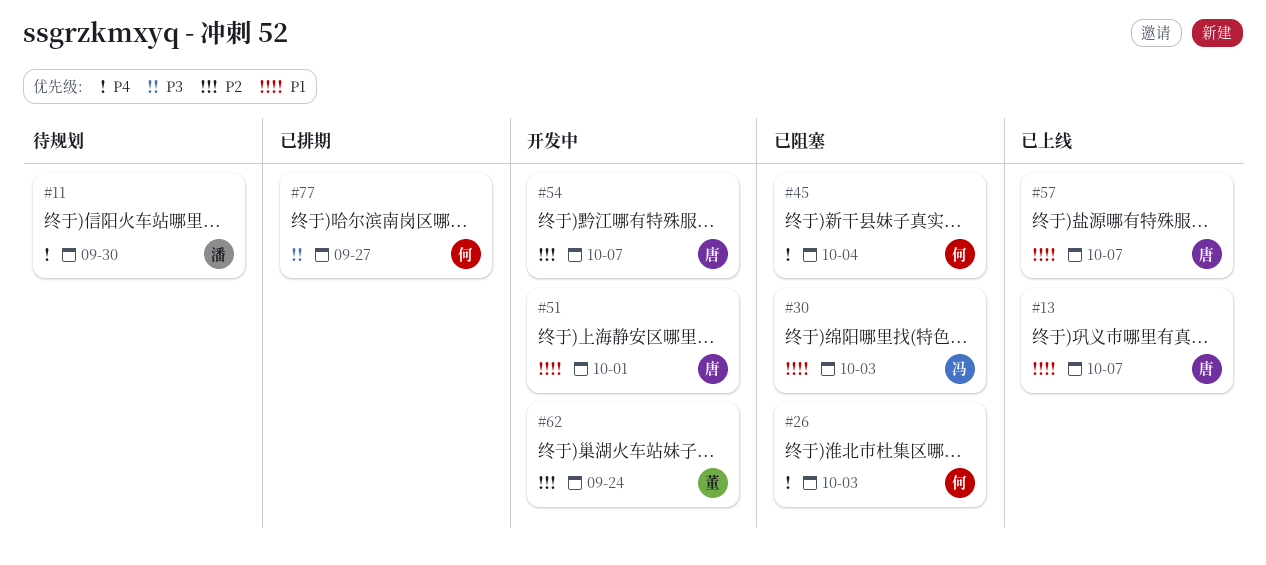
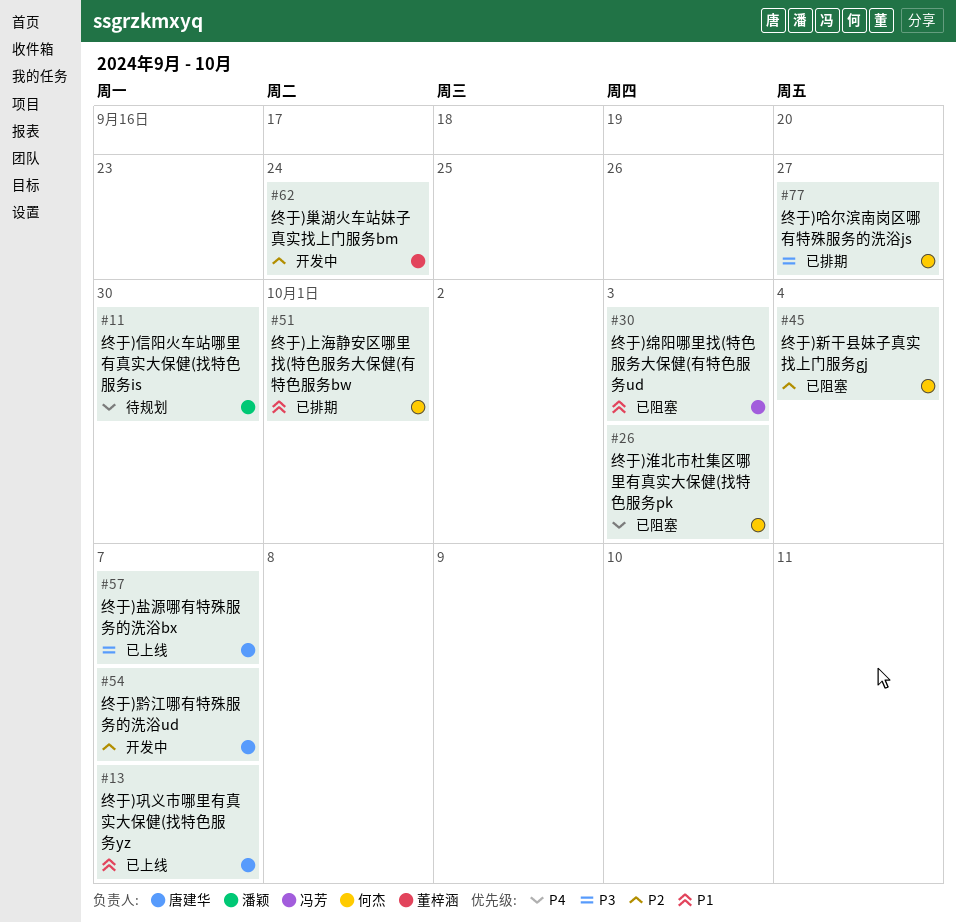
#45, priority: P4 -> P2
#51, status: 开发中 -> 已排期
#51, owner: 唐建华 -> 何杰
#57, priority: P1 -> P3

